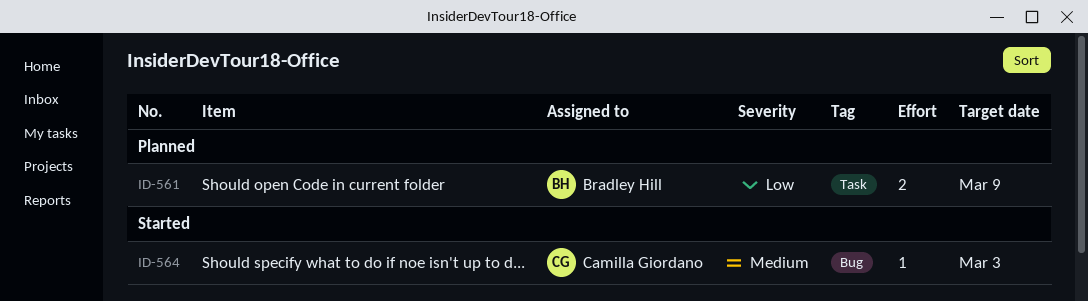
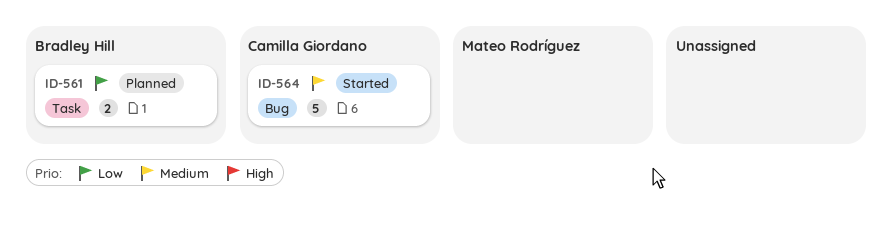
ID-564, estimate: 1 -> 5

